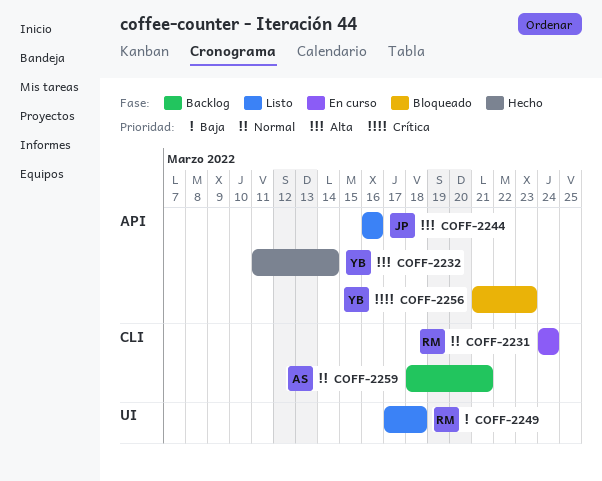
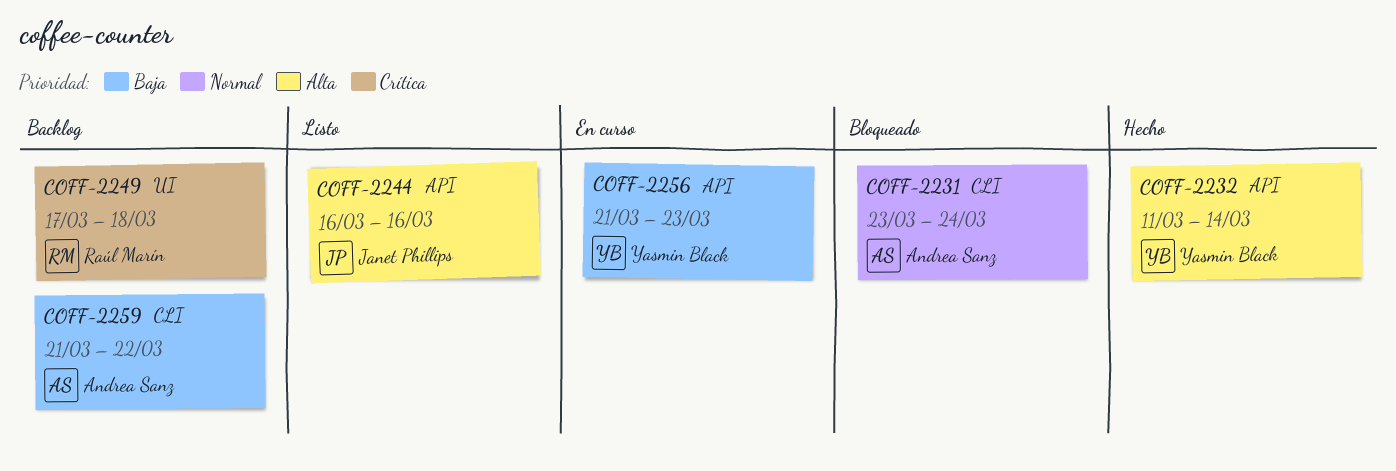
COFF-2231, status: En curso -> Bloqueado
COFF-2231, owner: Raúl Marín -> Andrea Sanz
COFF-2231, start: Mar 24 -> Mar 23
COFF-2249, status: Listo -> Backlog
COFF-2249, priority: Baja -> Crítica
COFF-2256, status: Bloqueado -> En curso
COFF-2256, priority: Crítica -> Baja
COFF-2259, priority: Normal -> Baja
COFF-2259, start: Mar 18 -> Mar 21
COFF-2259, due: Mar 21 -> Mar 22

